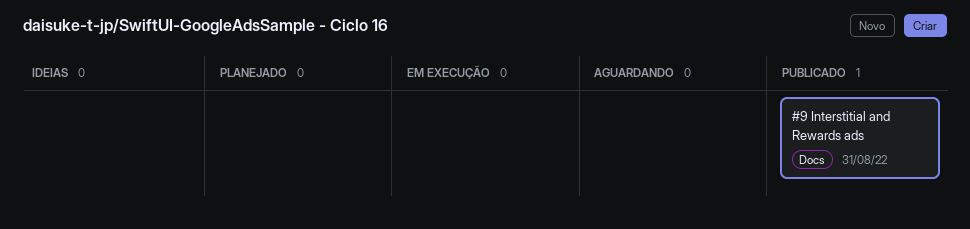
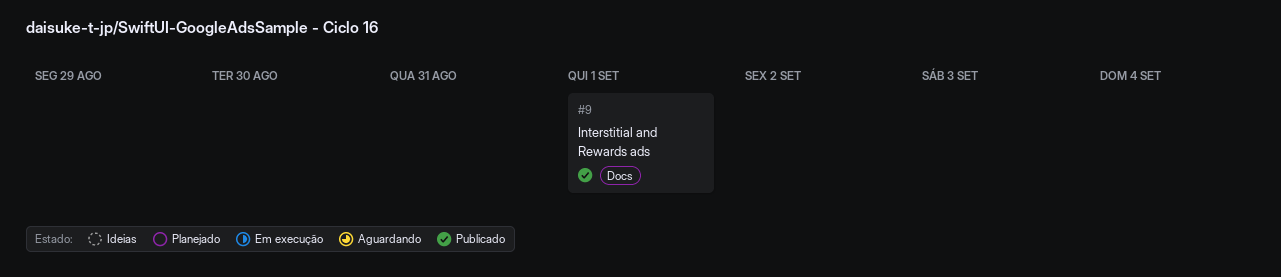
#9, due: Aug 31 -> Sep 1

